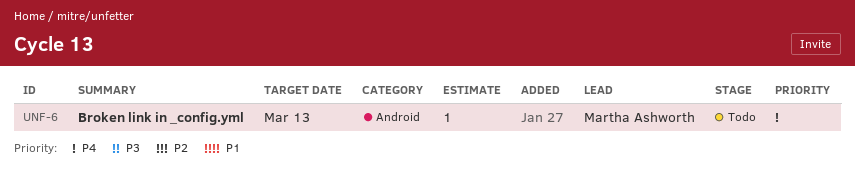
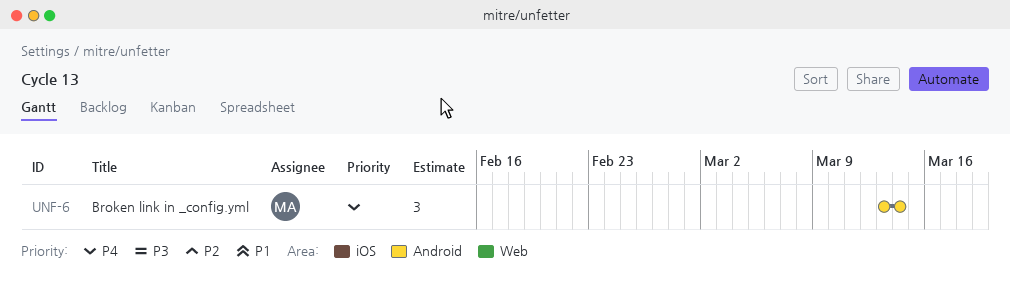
UNF-6, estimate: 1 -> 3
UNF-6, due: Mar 13 -> Mar 14

